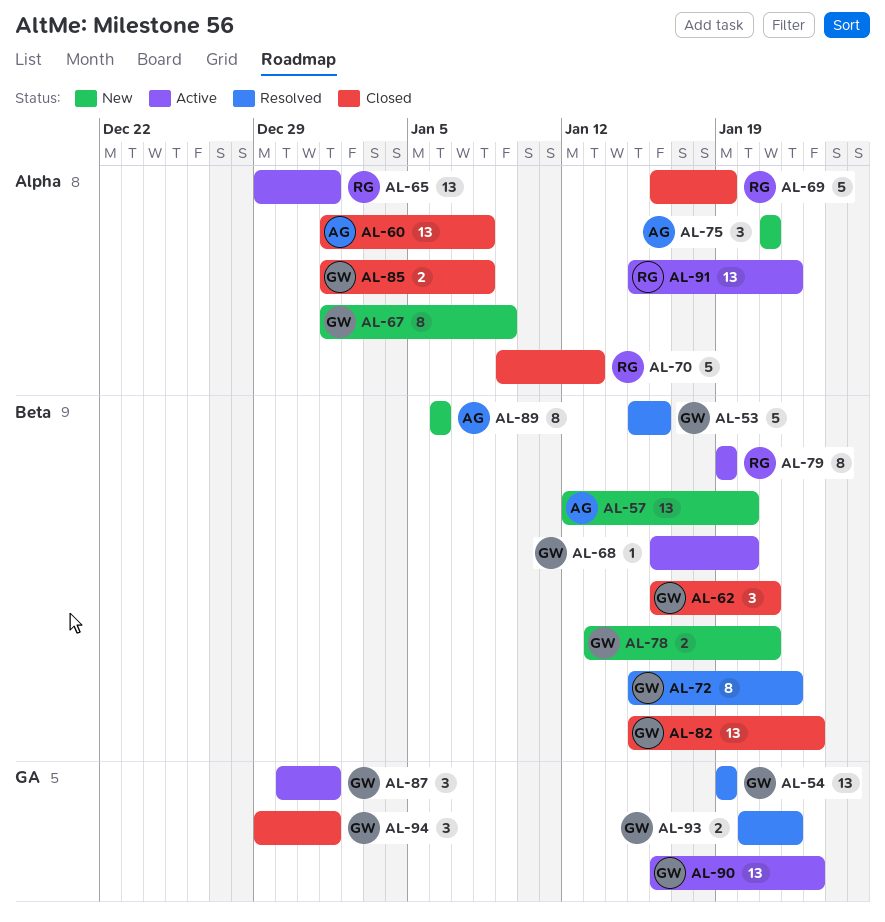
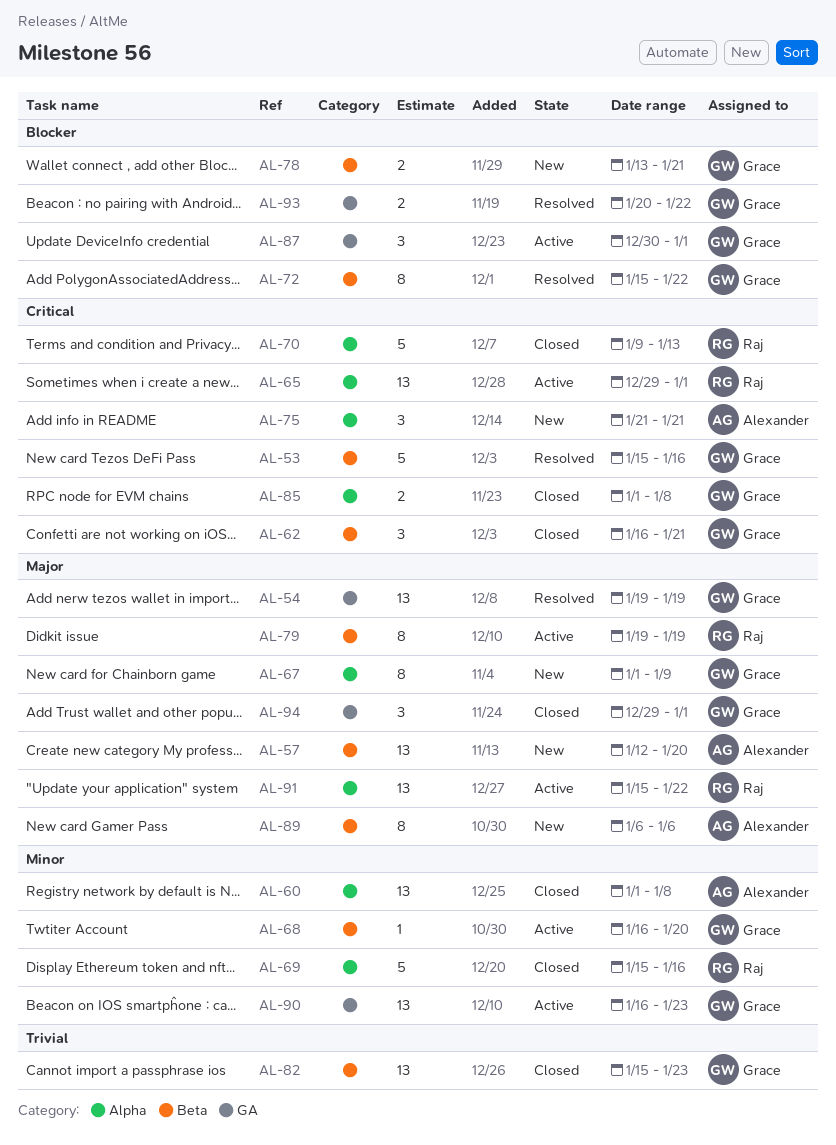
AL-69, start: Jan 16 -> Jan 15
AL-69, due: Jan 19 -> Jan 16

